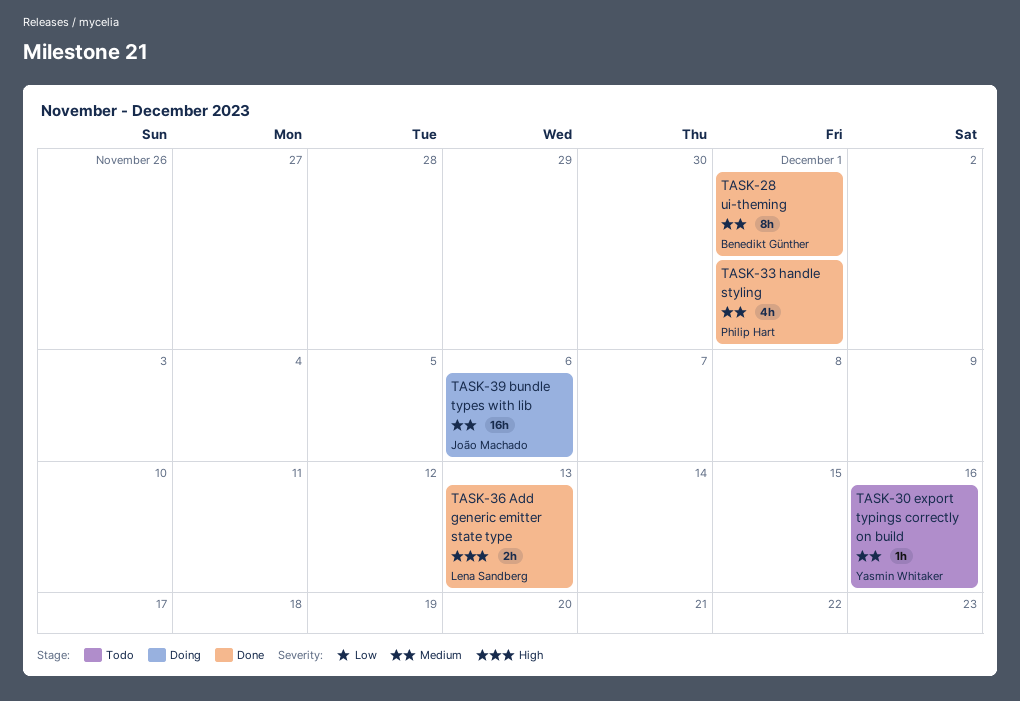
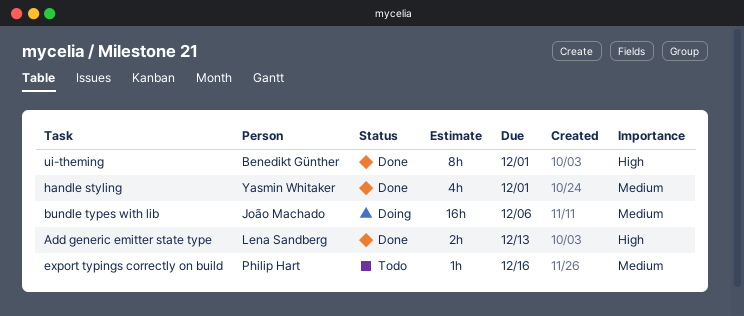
export typings correctly on build, owner: Yasmin Whitaker -> Philip Hart
handle styling, owner: Philip Hart -> Yasmin Whitaker
ui-theming, priority: Medium -> High

